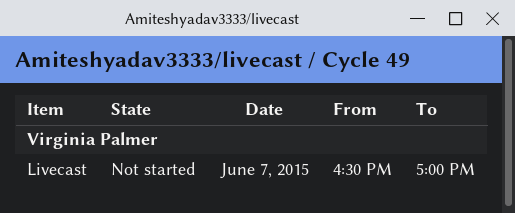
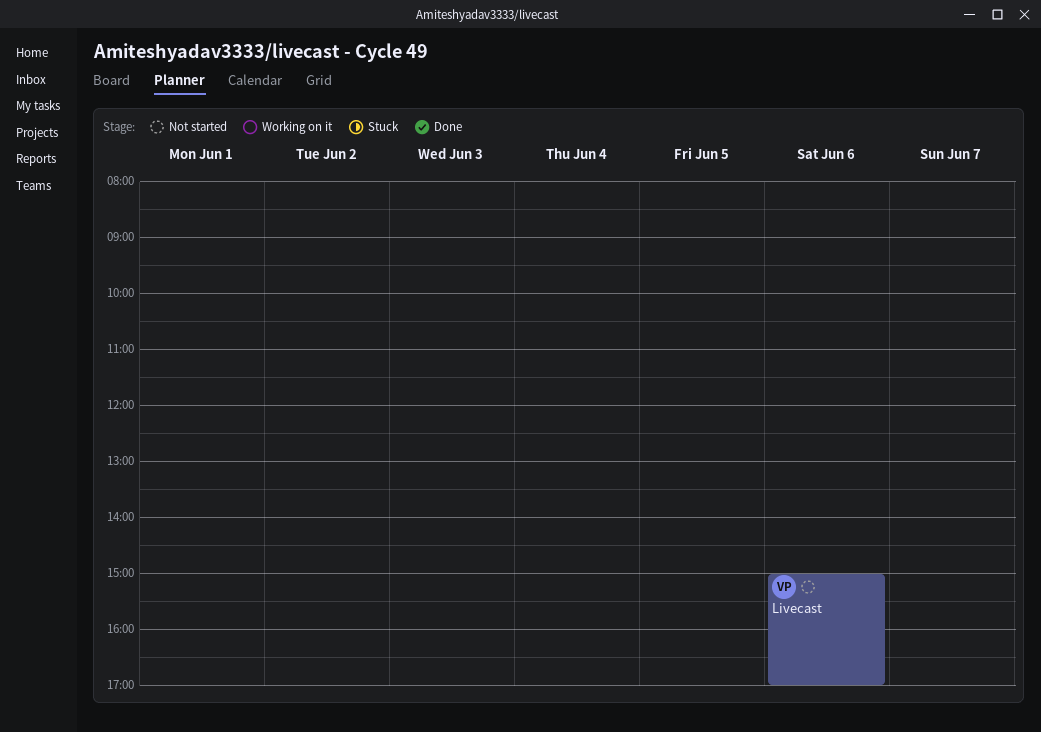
Livecast, day: Jun 7 -> Jun 6
Livecast, begins: 16:30 -> 15:00

